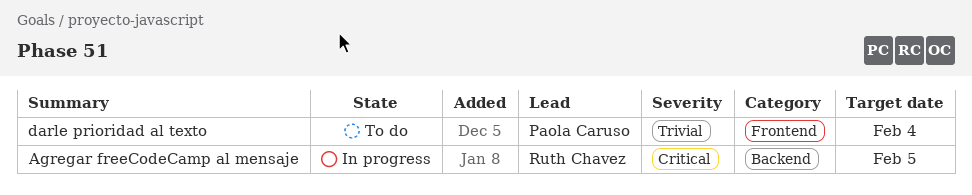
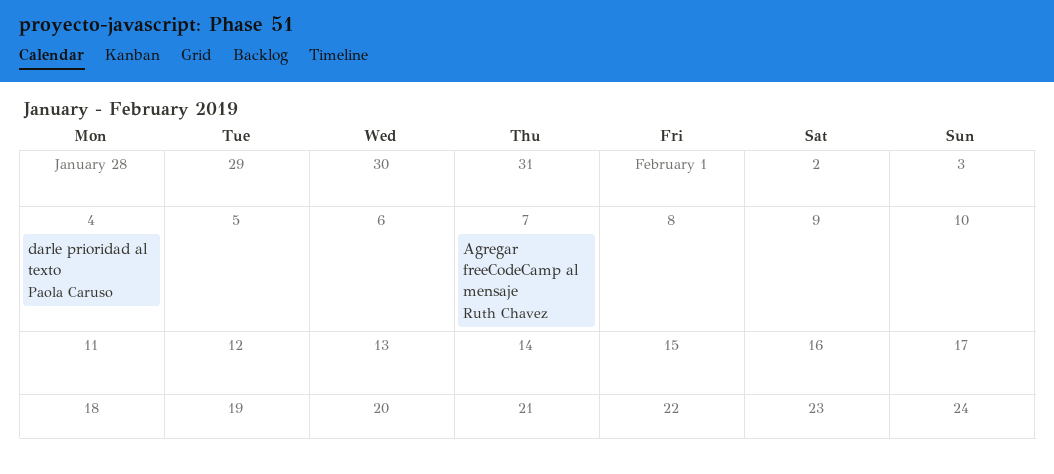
Agregar freeCodeCamp al mensaje, due: Feb 5 -> Feb 7

